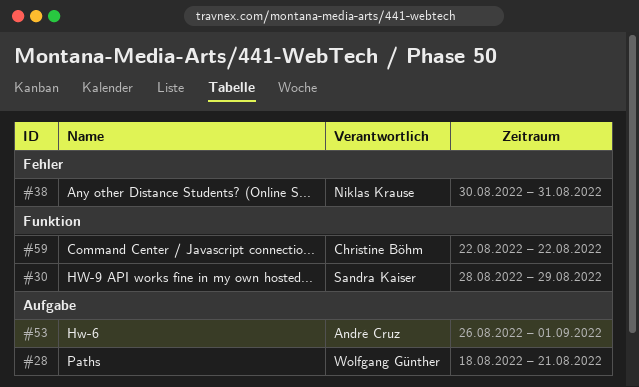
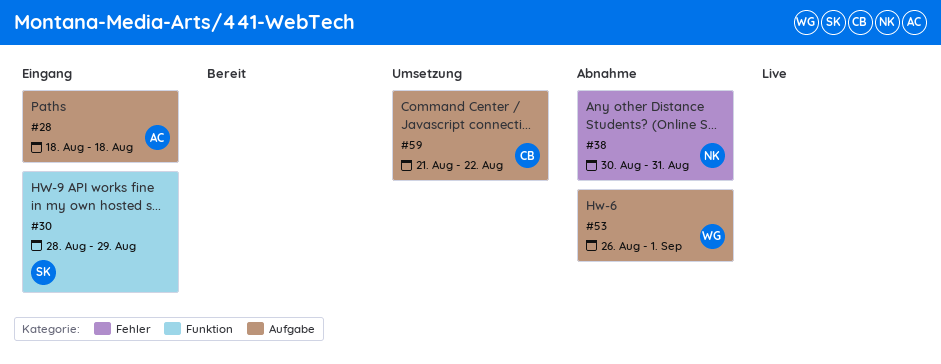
#28, owner: Wolfgang Günther -> André Cruz
#28, due: Aug 21 -> Aug 18
#53, owner: André Cruz -> Wolfgang Günther
#59, label: Funktion -> Aufgabe
#59, start: Aug 22 -> Aug 21

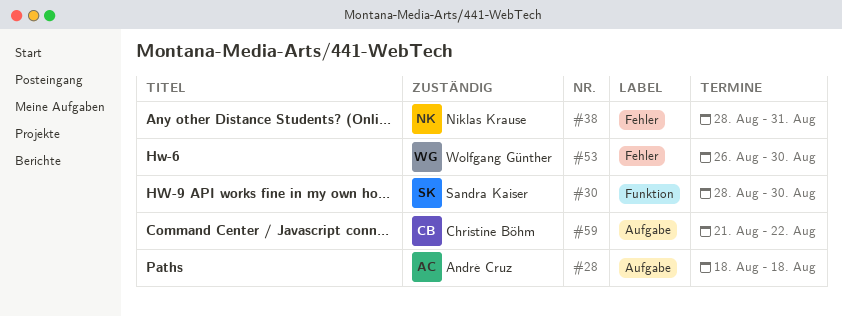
#30, due: Aug 29 -> Aug 30
#38, start: Aug 30 -> Aug 28
#53, label: Aufgabe -> Fehler
#53, due: Sep 1 -> Aug 30

